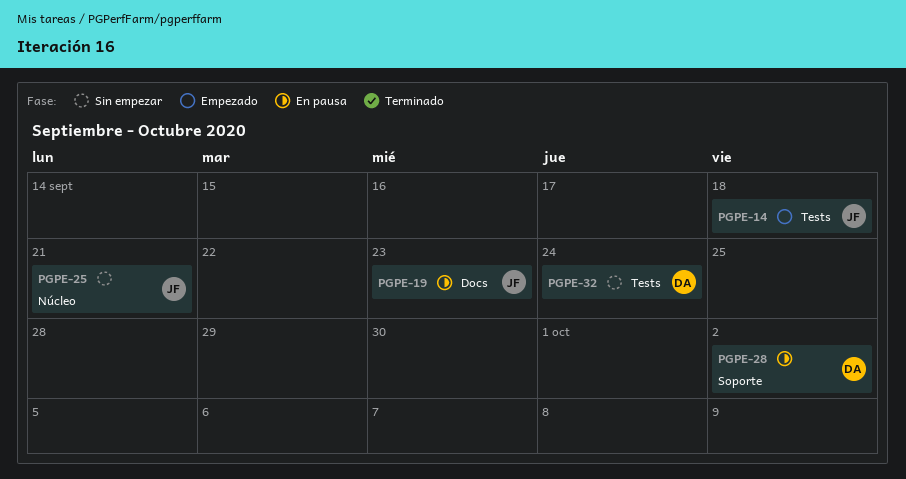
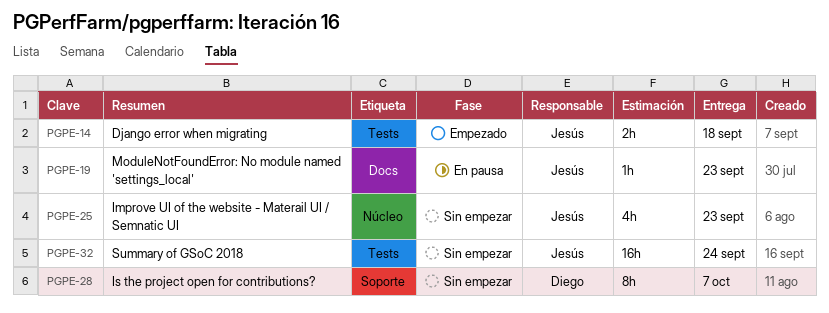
PGPE-25, due: Sep 21 -> Sep 23
PGPE-28, status: En pausa -> Sin empezar
PGPE-28, due: Oct 2 -> Oct 7
PGPE-32, owner: Diego -> Jesús

